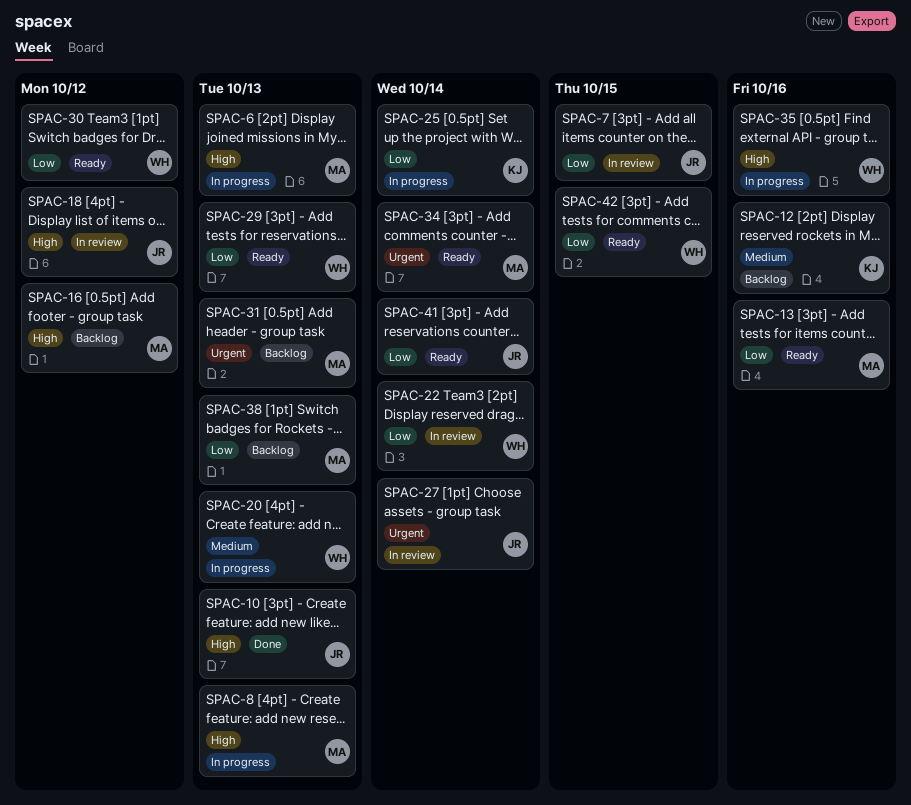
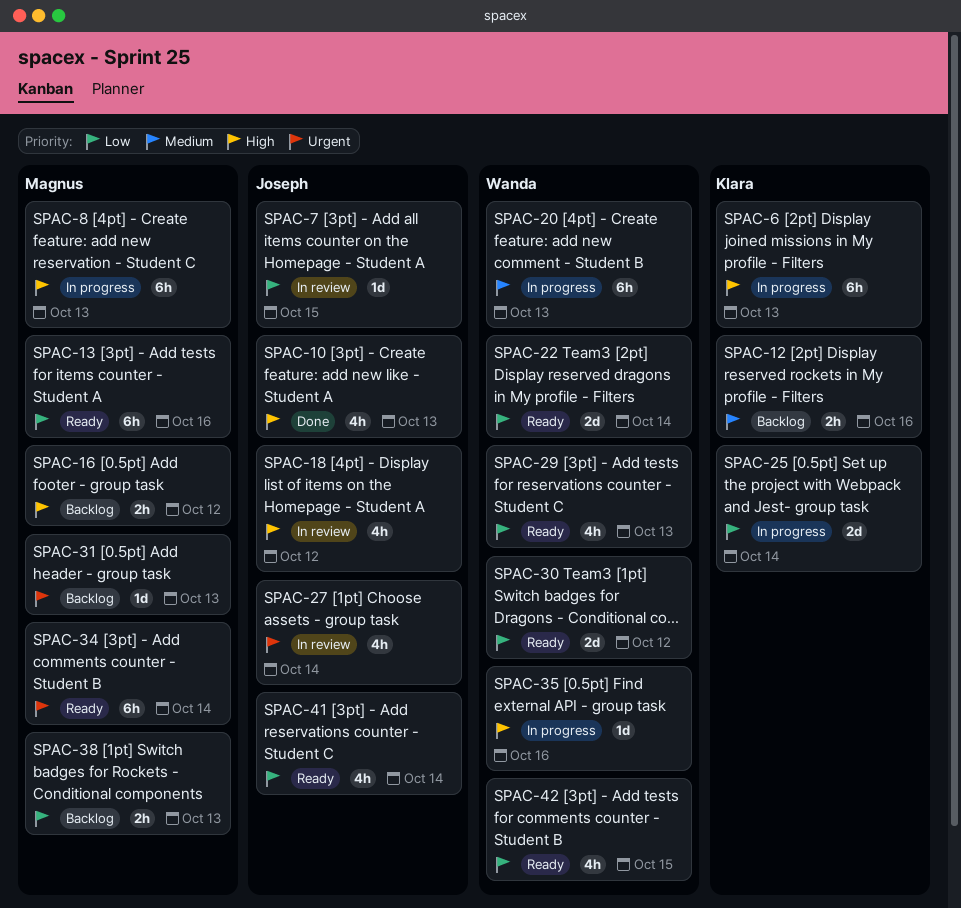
SPAC-6, owner: Magnus -> Klara
SPAC-22, status: In review -> Ready

